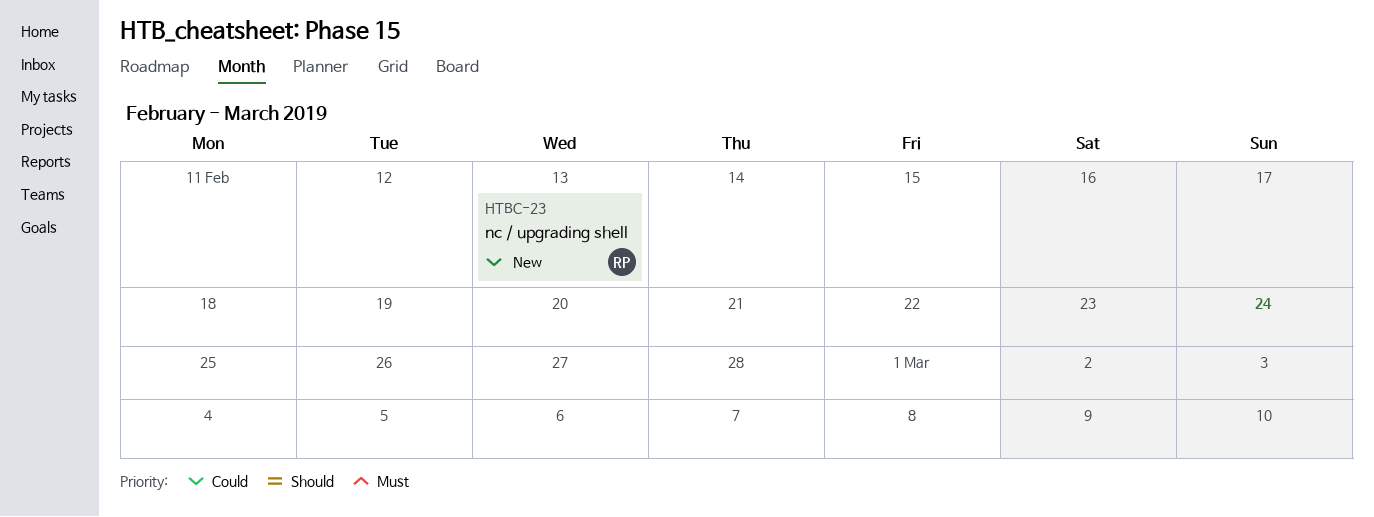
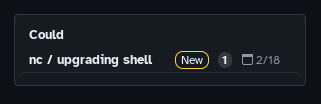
nc / upgrading shell, due: Feb 13 -> Feb 18

